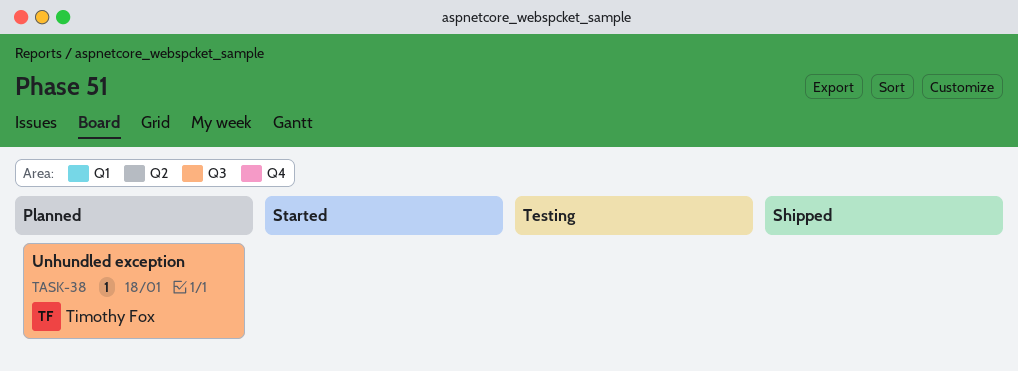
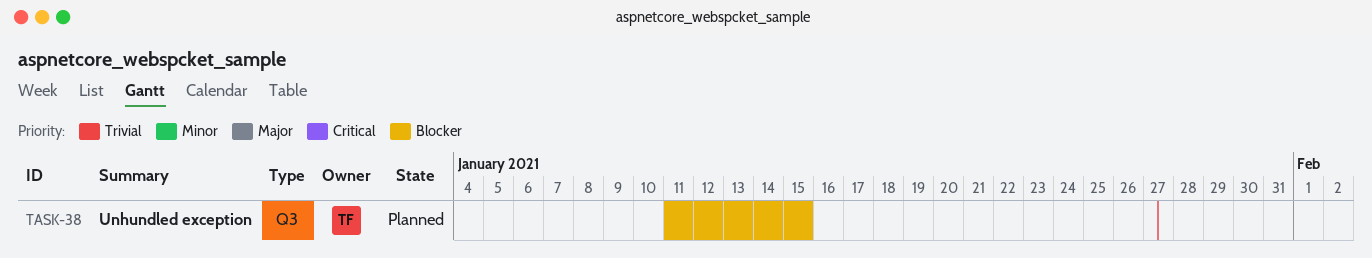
TASK-38, due: Jan 18 -> Jan 15

